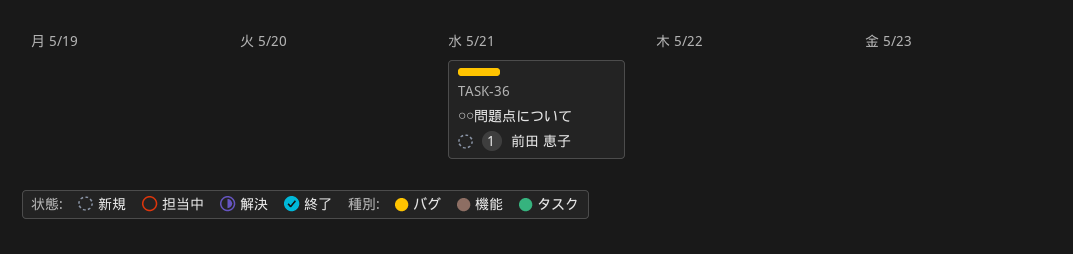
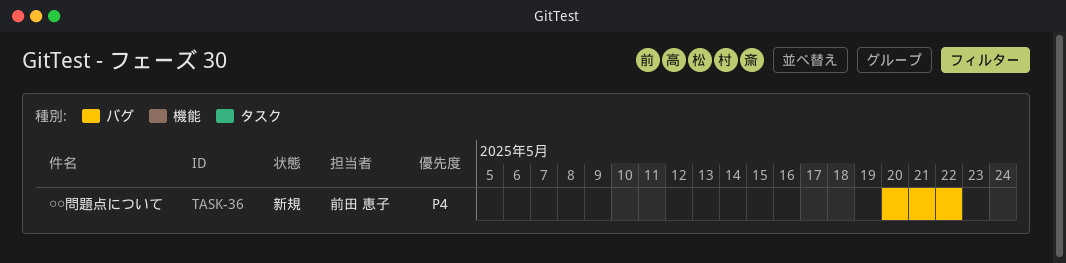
TASK-36, due: May 21 -> May 22

